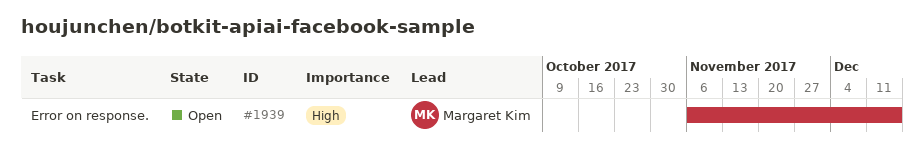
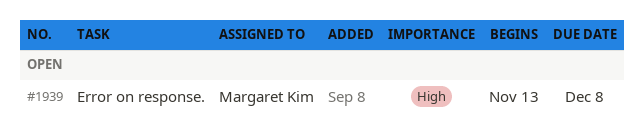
#1939, start: Nov 6 -> Nov 13
#1939, due: Dec 15 -> Dec 8

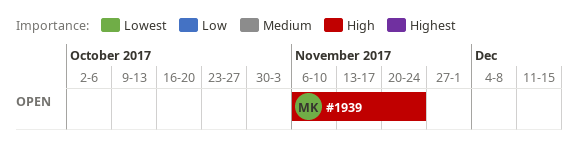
#1939, start: Nov 13 -> Nov 6
#1939, due: Dec 8 -> Nov 24

